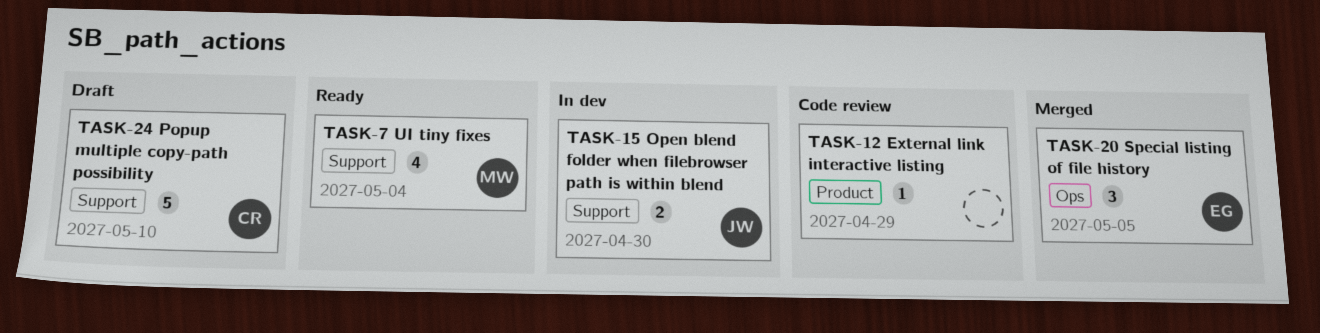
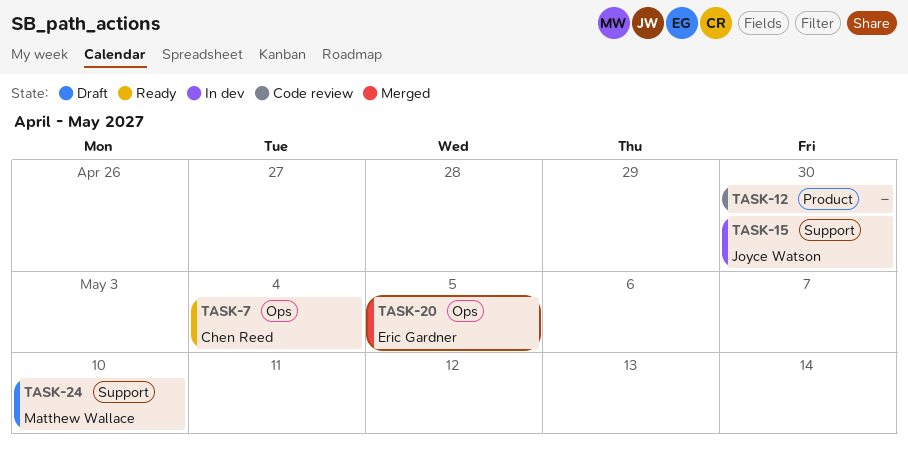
TASK-7, owner: Matthew Wallace -> Chen Reed
TASK-7, label: Support -> Ops
TASK-12, due: Apr 29 -> Apr 30
TASK-24, owner: Chen Reed -> Matthew Wallace

